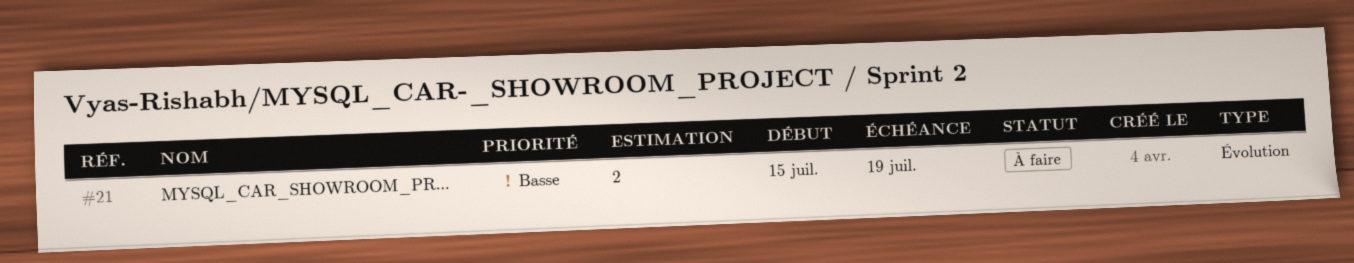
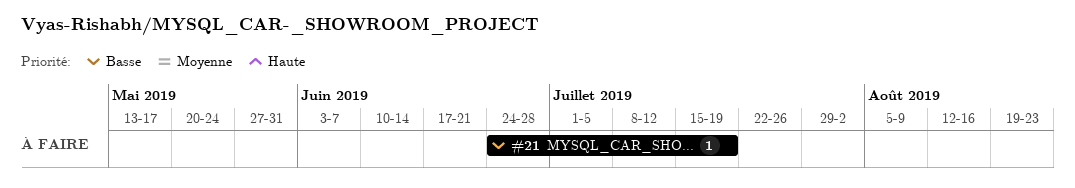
#21, estimate: 2 -> 1
#21, start: Jul 15 -> Jun 24

